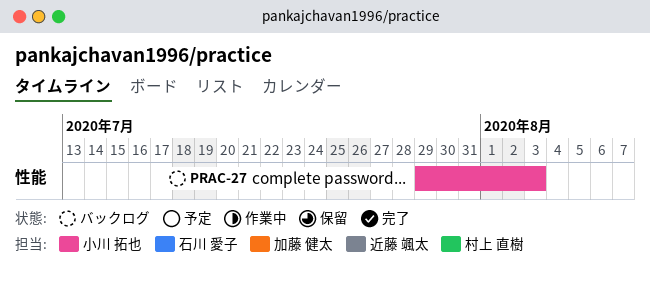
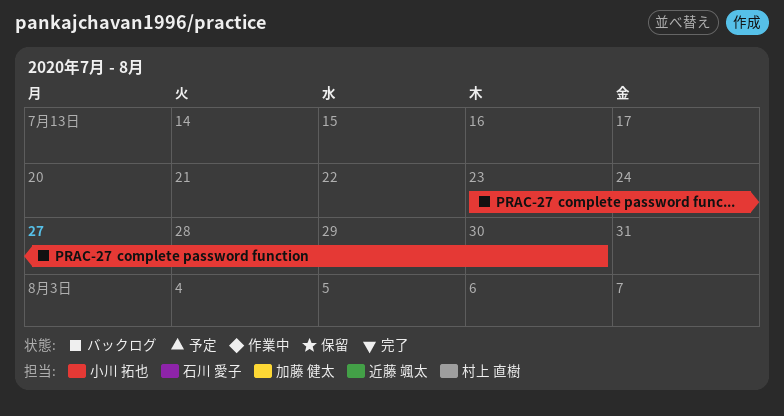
PRAC-27, start: Jul 29 -> Jul 23
PRAC-27, due: Aug 3 -> Jul 30

